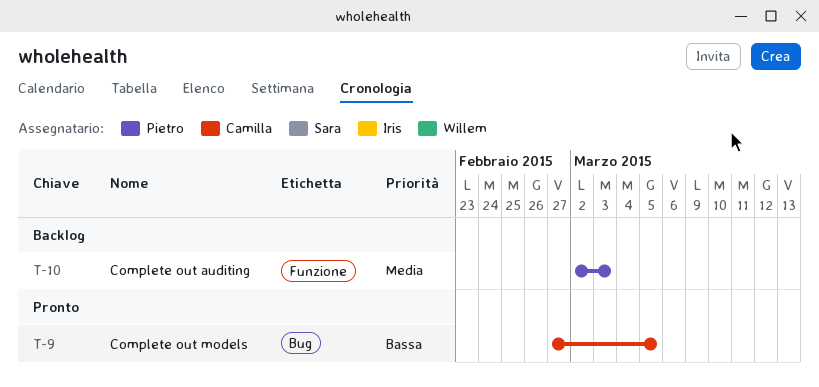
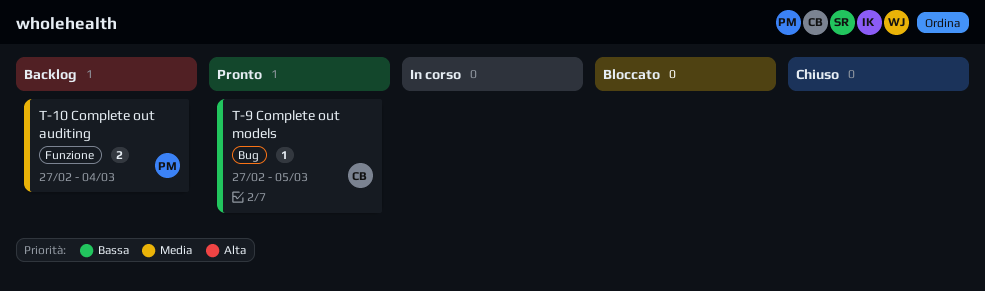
T-10, start: Mar 2 -> Feb 27
T-10, due: Mar 3 -> Mar 4

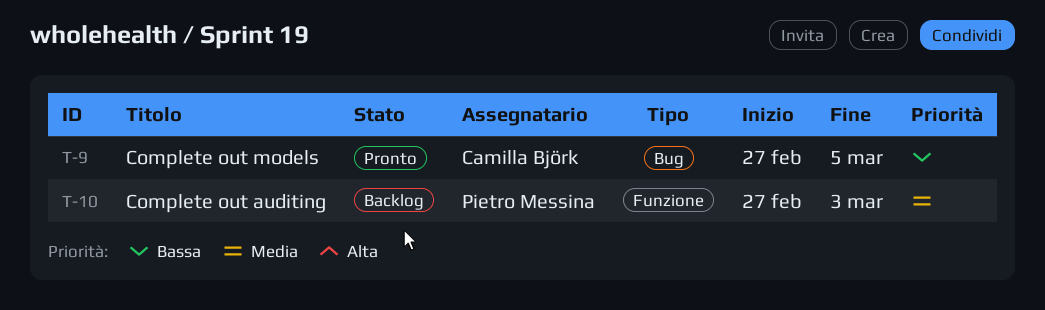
T-10, due: Mar 4 -> Mar 3

